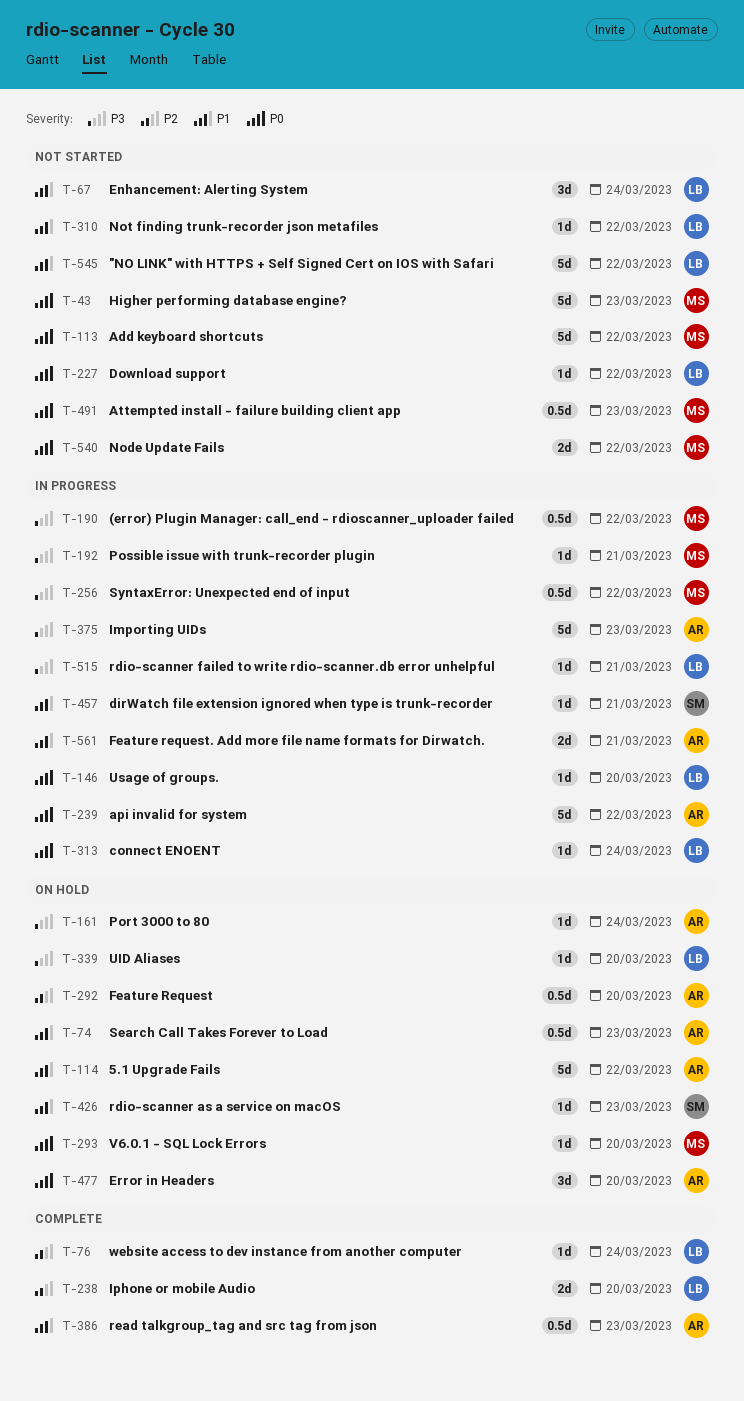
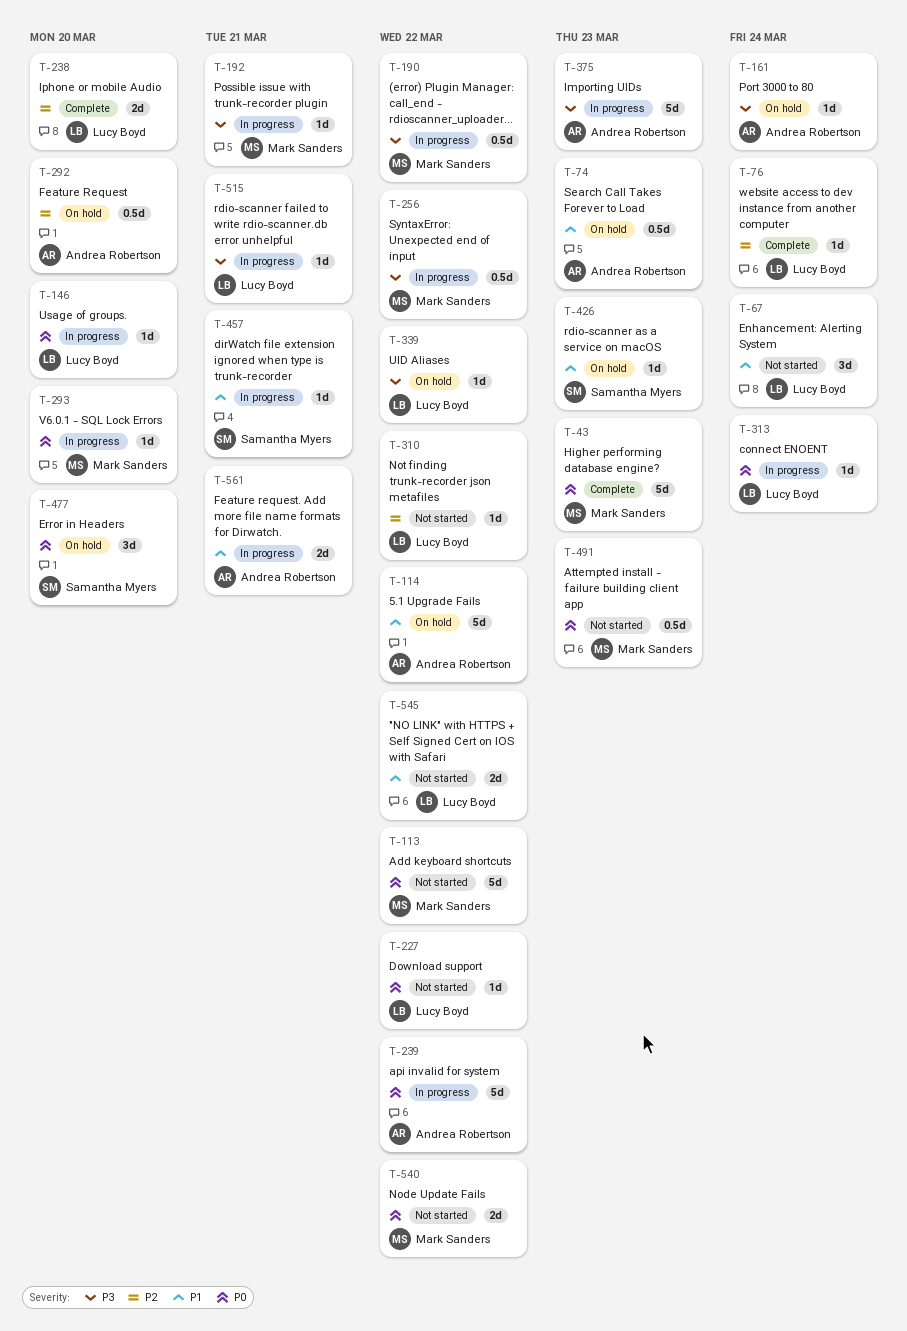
T-43, status: Not started -> Complete
T-293, status: On hold -> In progress
T-310, priority: P1 -> P2
T-339, due: Mar 20 -> Mar 22
T-386: present -> none
T-477, owner: Andrea Robertson -> Samantha Myers
T-545, estimate: 5d -> 2d

